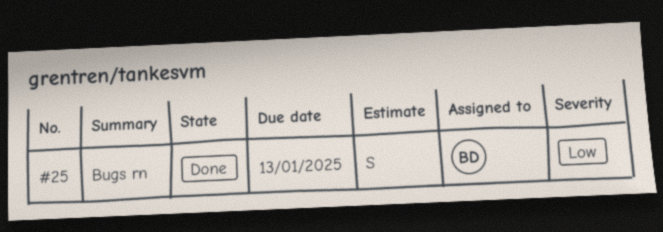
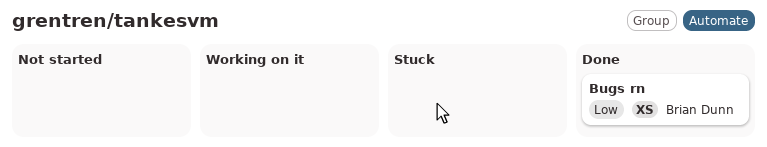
Bugs rn, estimate: S -> XS

